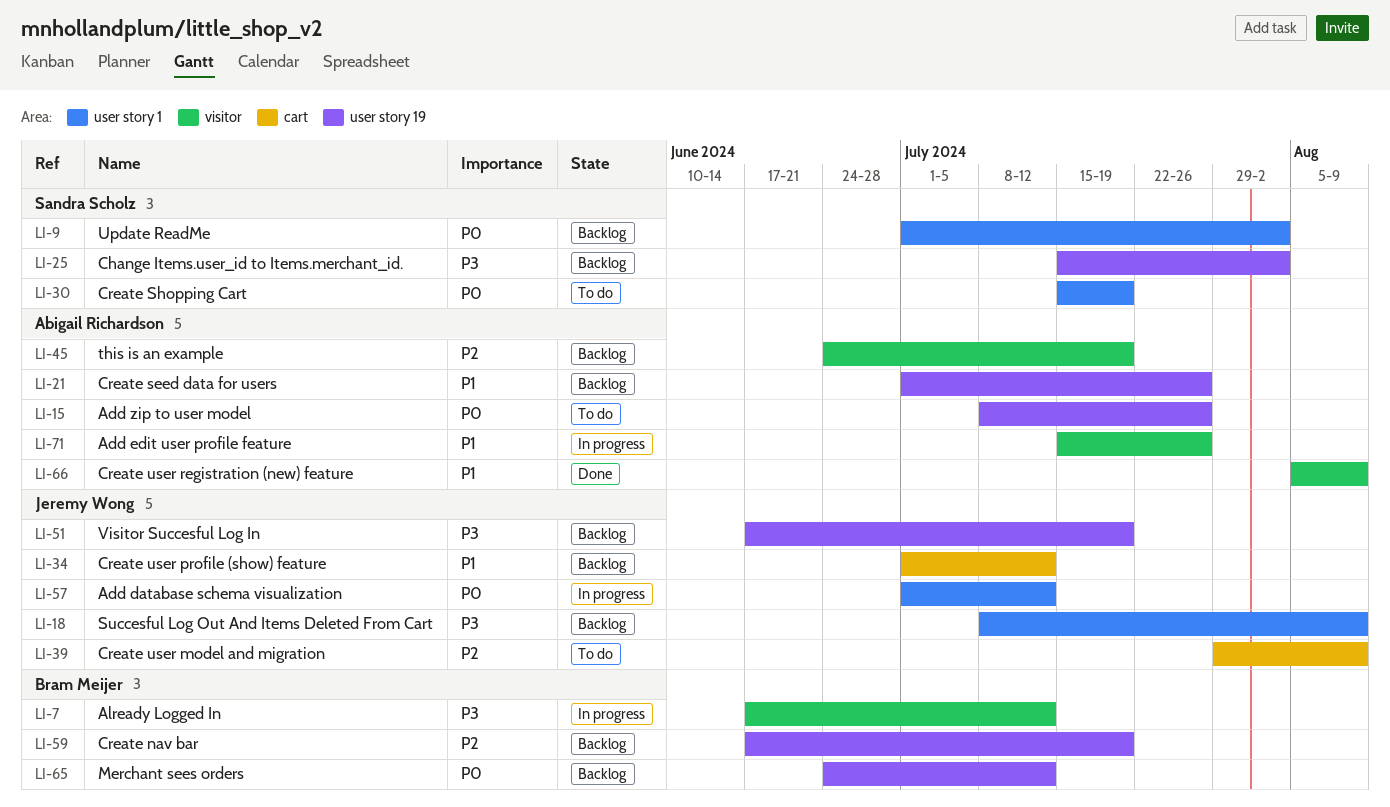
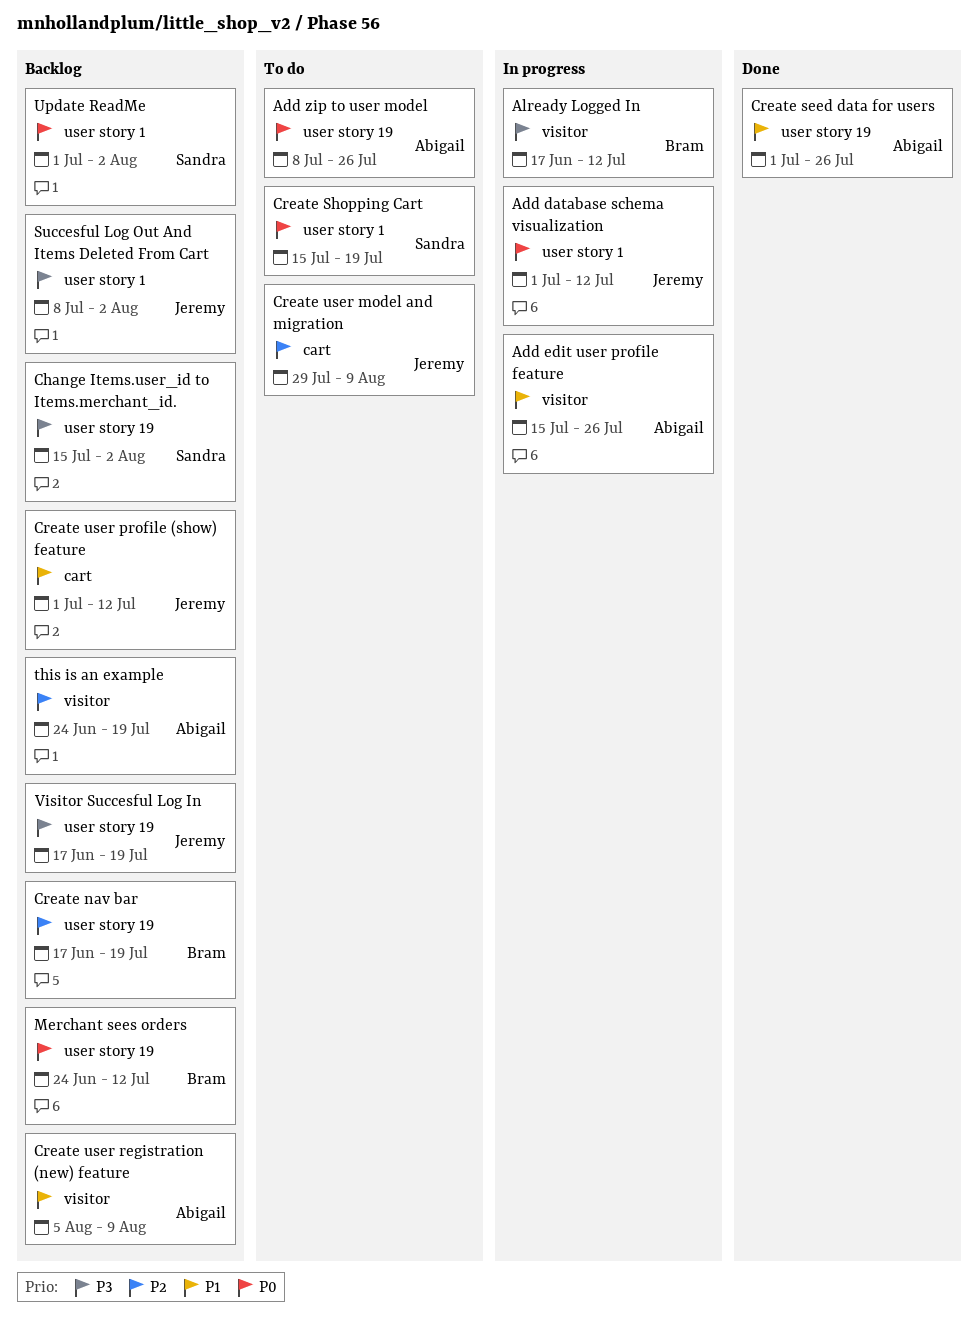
Create seed data for users, status: Backlog -> Done
Create user registration (new) feature, status: Done -> Backlog
Succesful Log Out And Items Deleted From Cart, due: Aug 9 -> Aug 2

